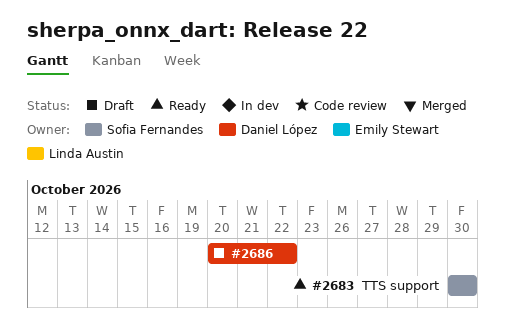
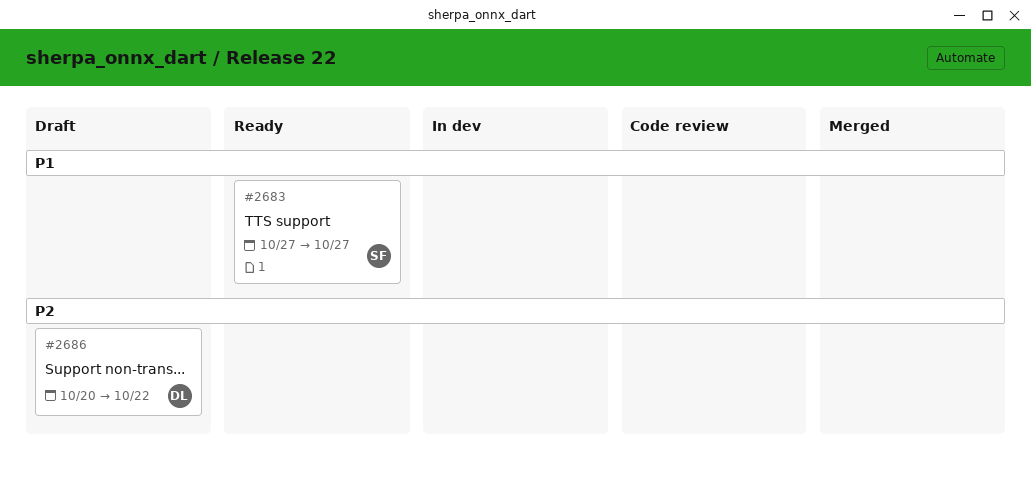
#2683, start: Oct 30 -> Oct 27
#2683, due: Oct 30 -> Oct 27

